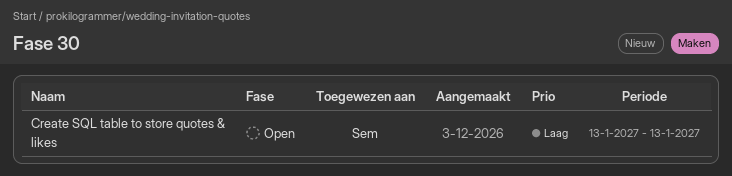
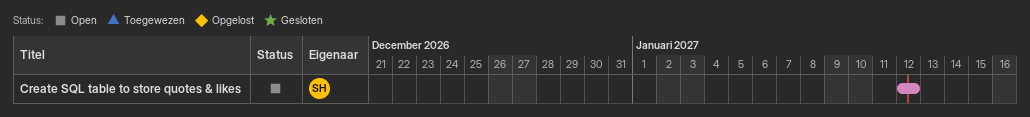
Create SQL table to store quotes & likes, start: Jan 13 -> Jan 12
Create SQL table to store quotes & likes, due: Jan 13 -> Jan 12

